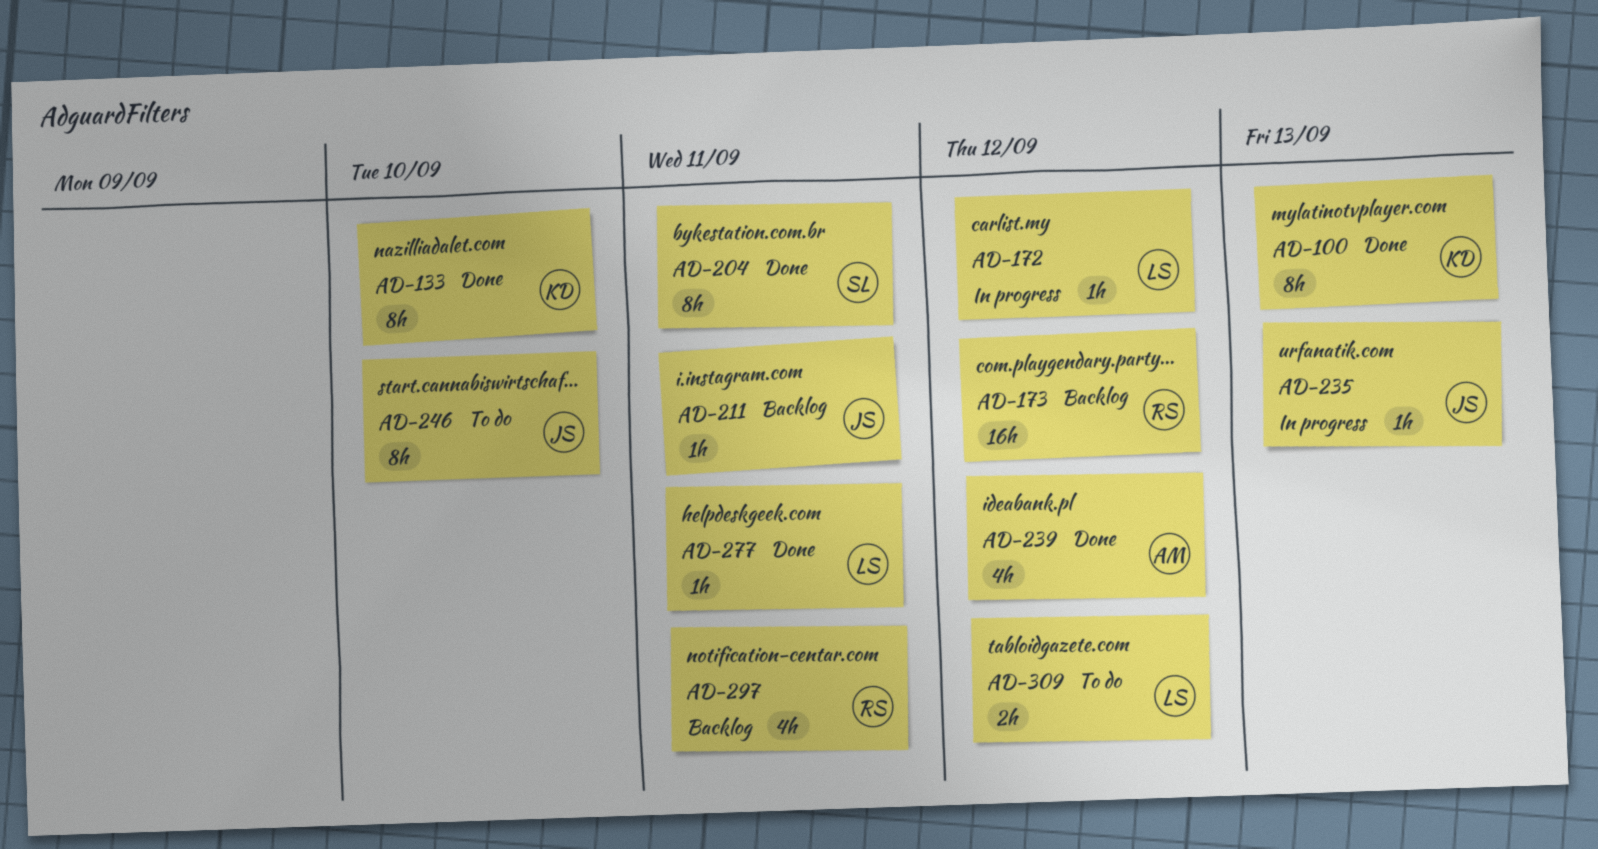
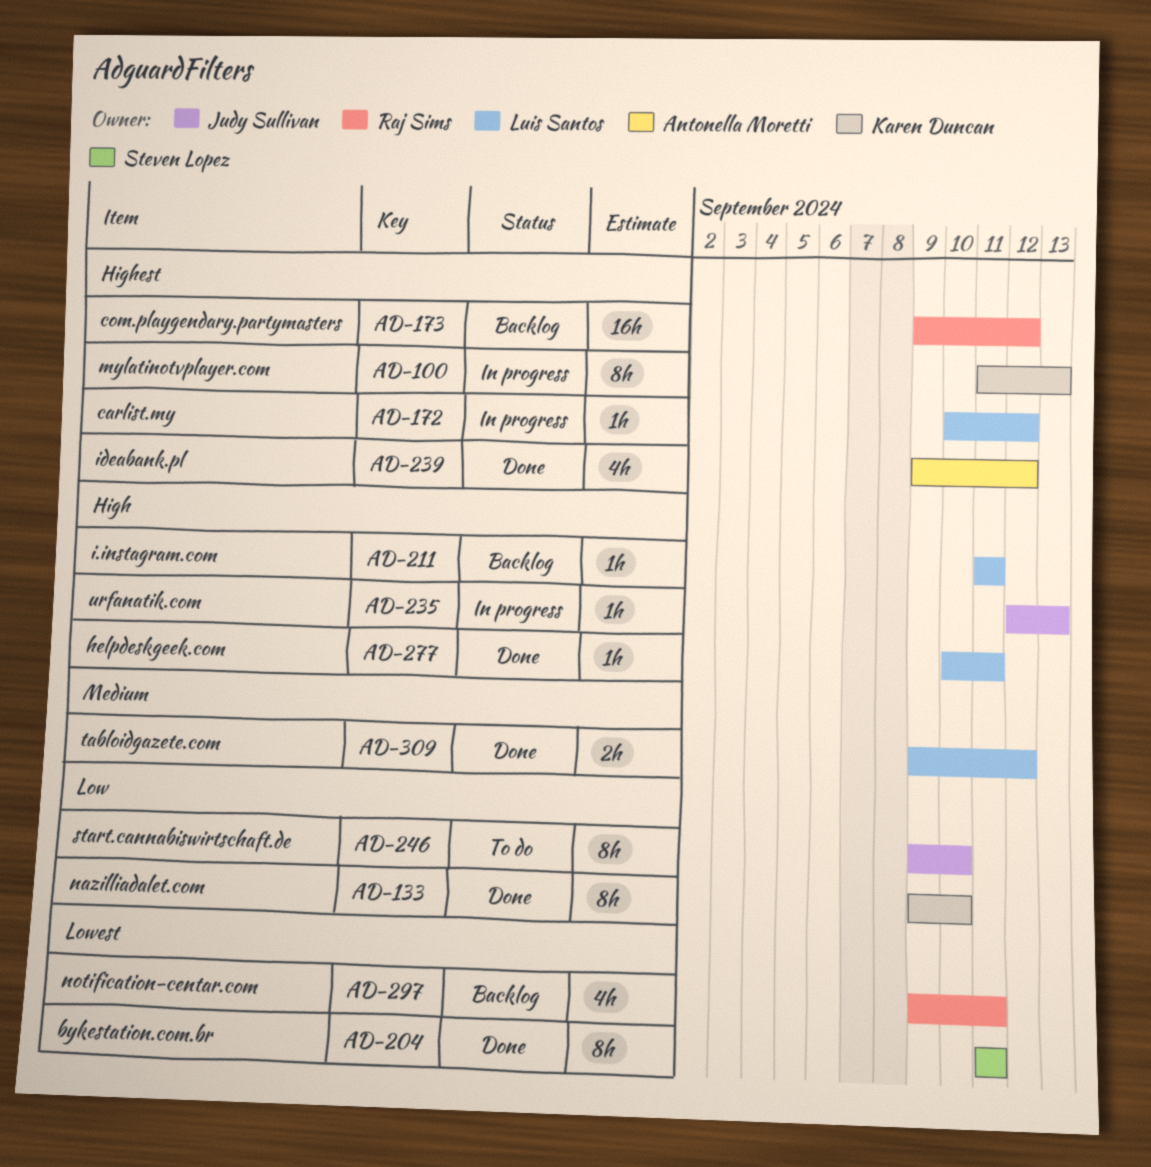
AD-100, status: Done -> In progress
AD-211, owner: Judy Sullivan -> Luis Santos
AD-309, status: To do -> Done

